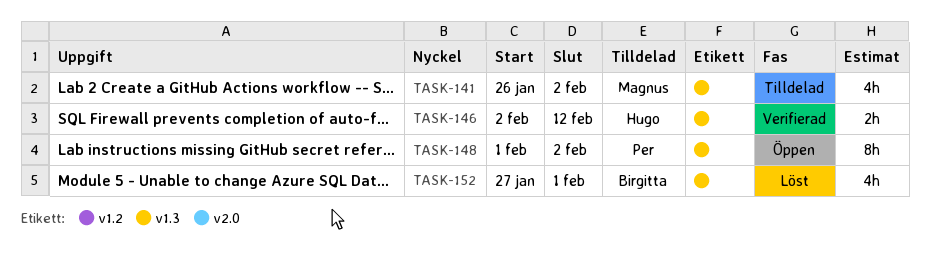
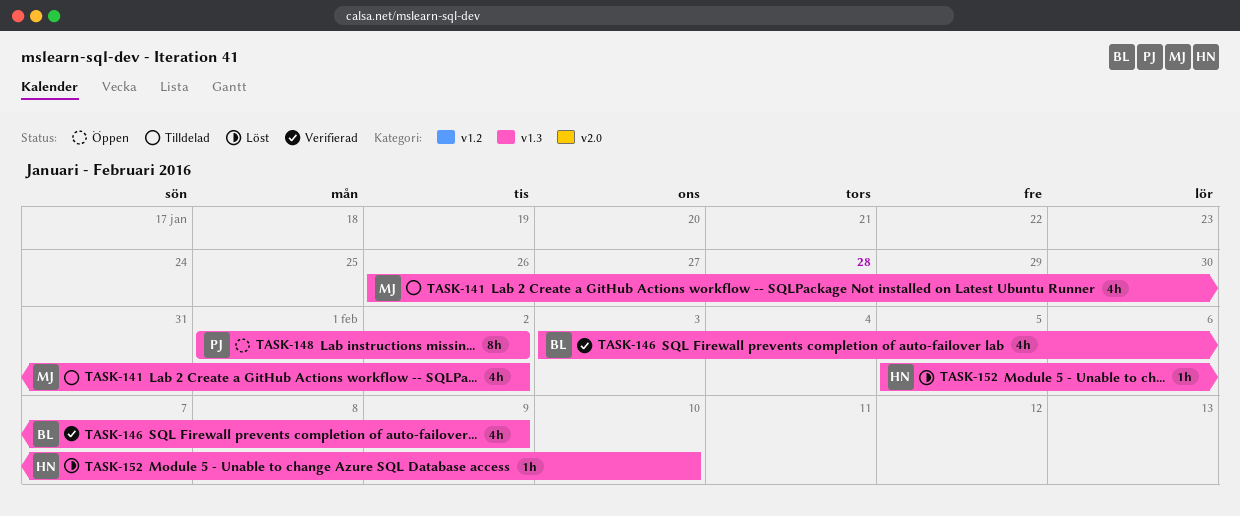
TASK-146, owner: Hugo -> Birgitta
TASK-146, estimate: 2h -> 4h
TASK-146, start: Feb 2 -> Feb 3
TASK-146, due: Feb 12 -> Feb 9
TASK-152, owner: Birgitta -> Hugo
TASK-152, estimate: 4h -> 1h
TASK-152, start: Jan 27 -> Feb 5
TASK-152, due: Feb 1 -> Feb 10

